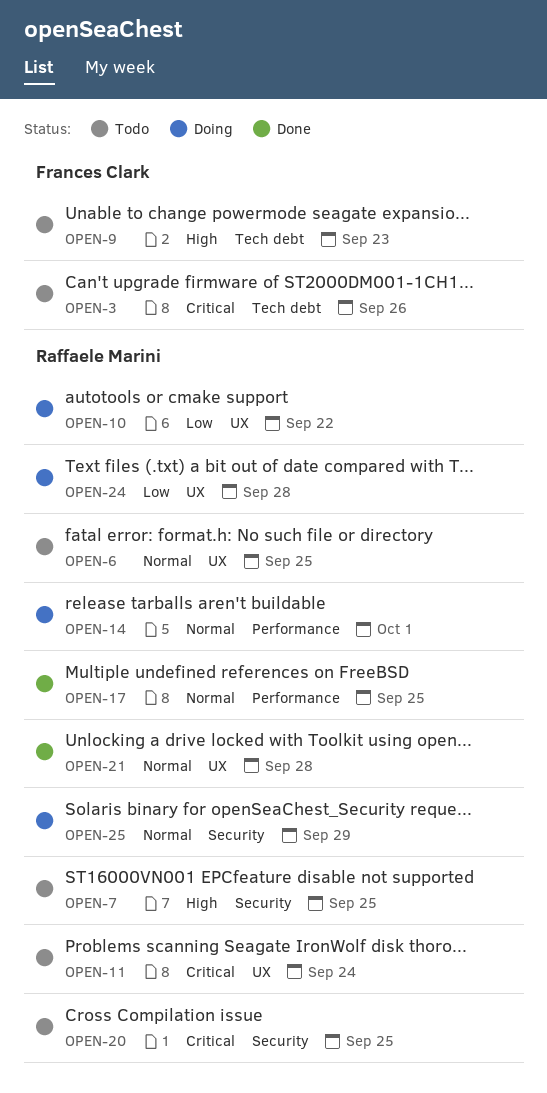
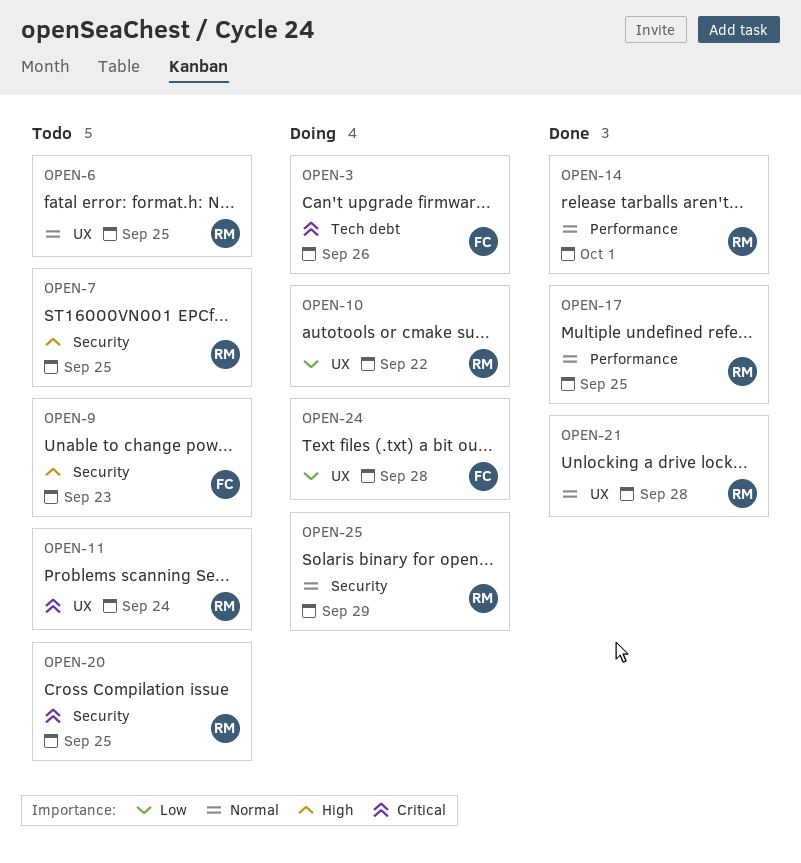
OPEN-3, status: Todo -> Doing
OPEN-9, label: Tech debt -> Security
OPEN-14, status: Doing -> Done
OPEN-24, owner: Raffaele Marini -> Frances Clark

